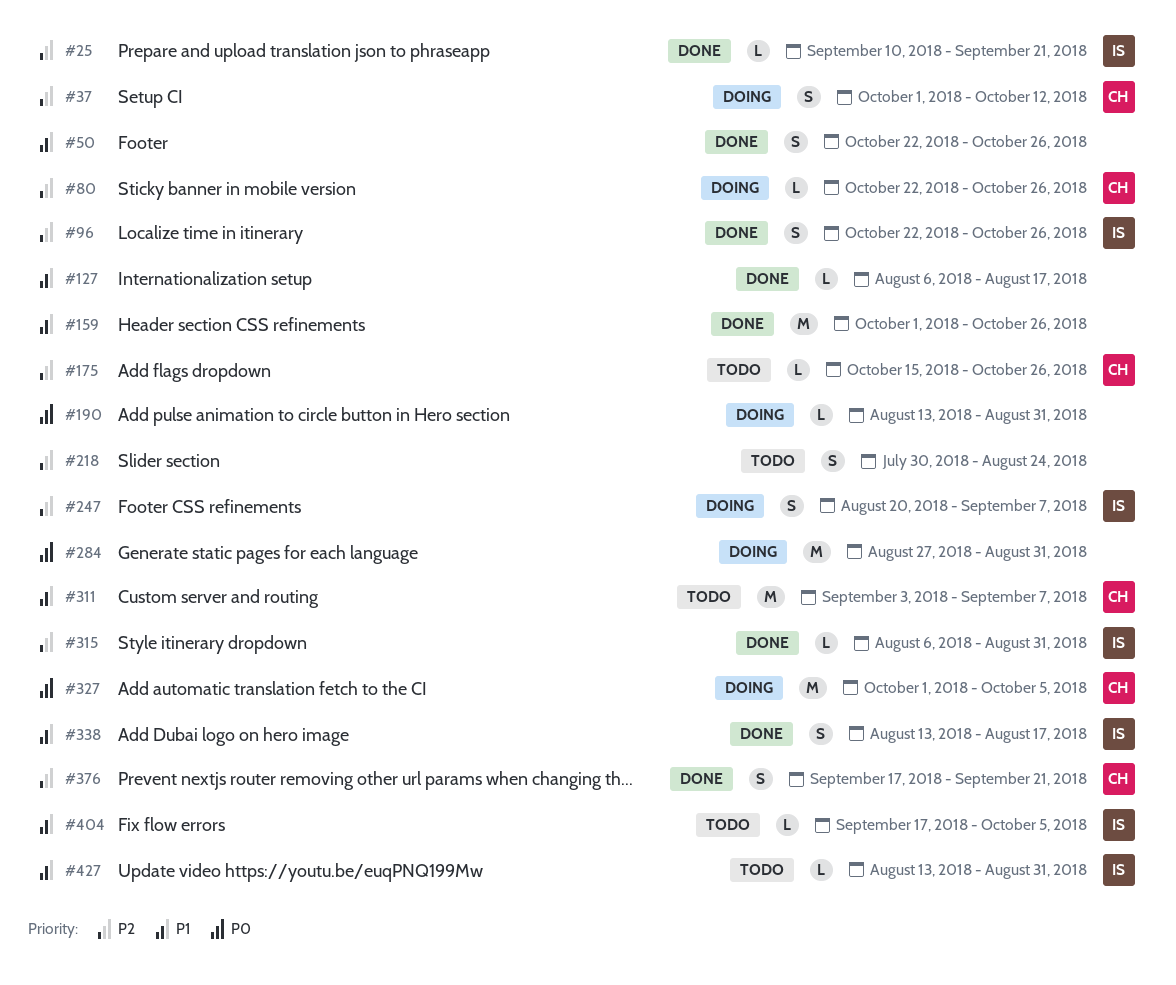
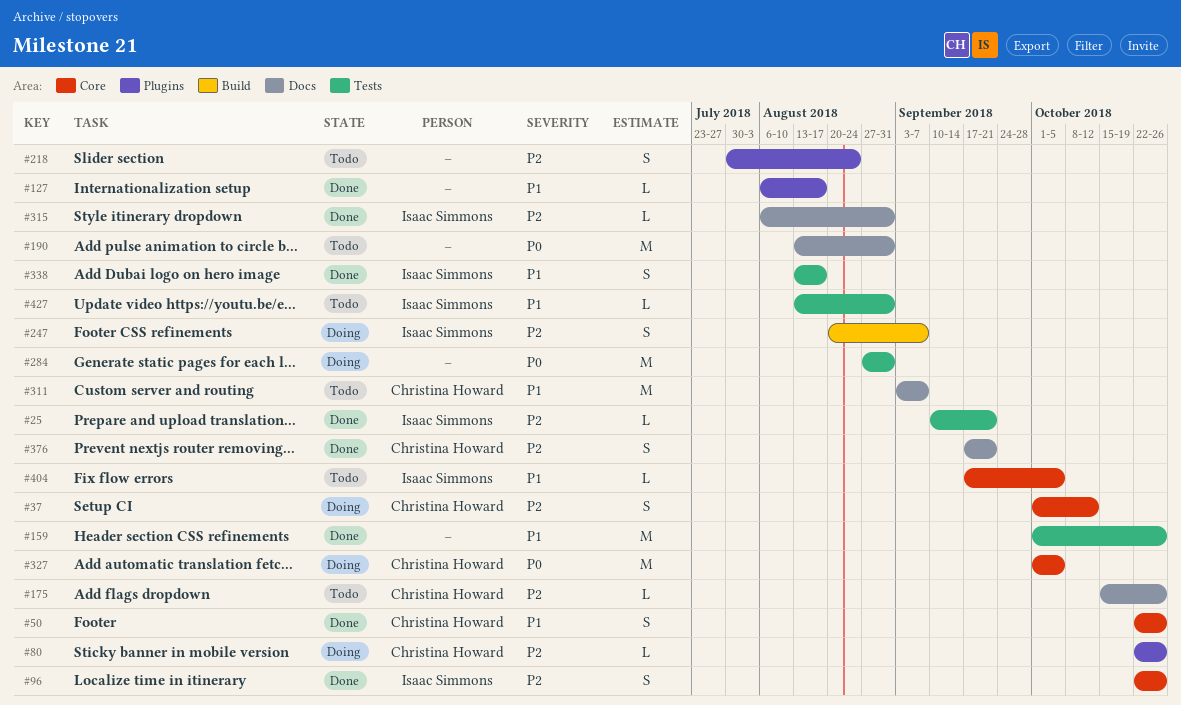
#50, owner: none -> Christina Howard
#190, status: Doing -> Todo
#190, estimate: L -> M

